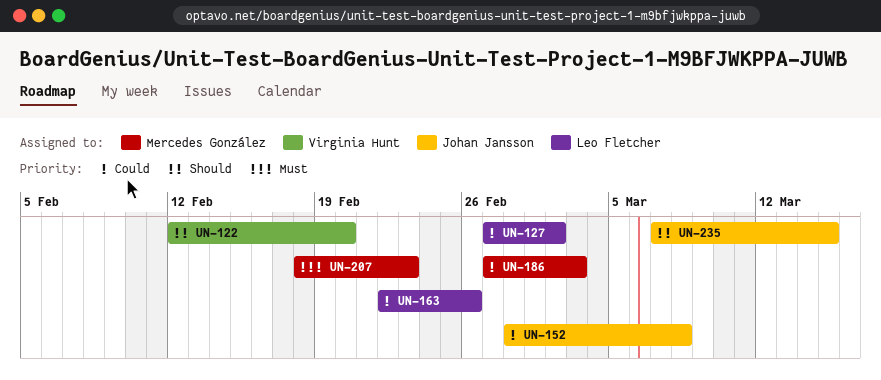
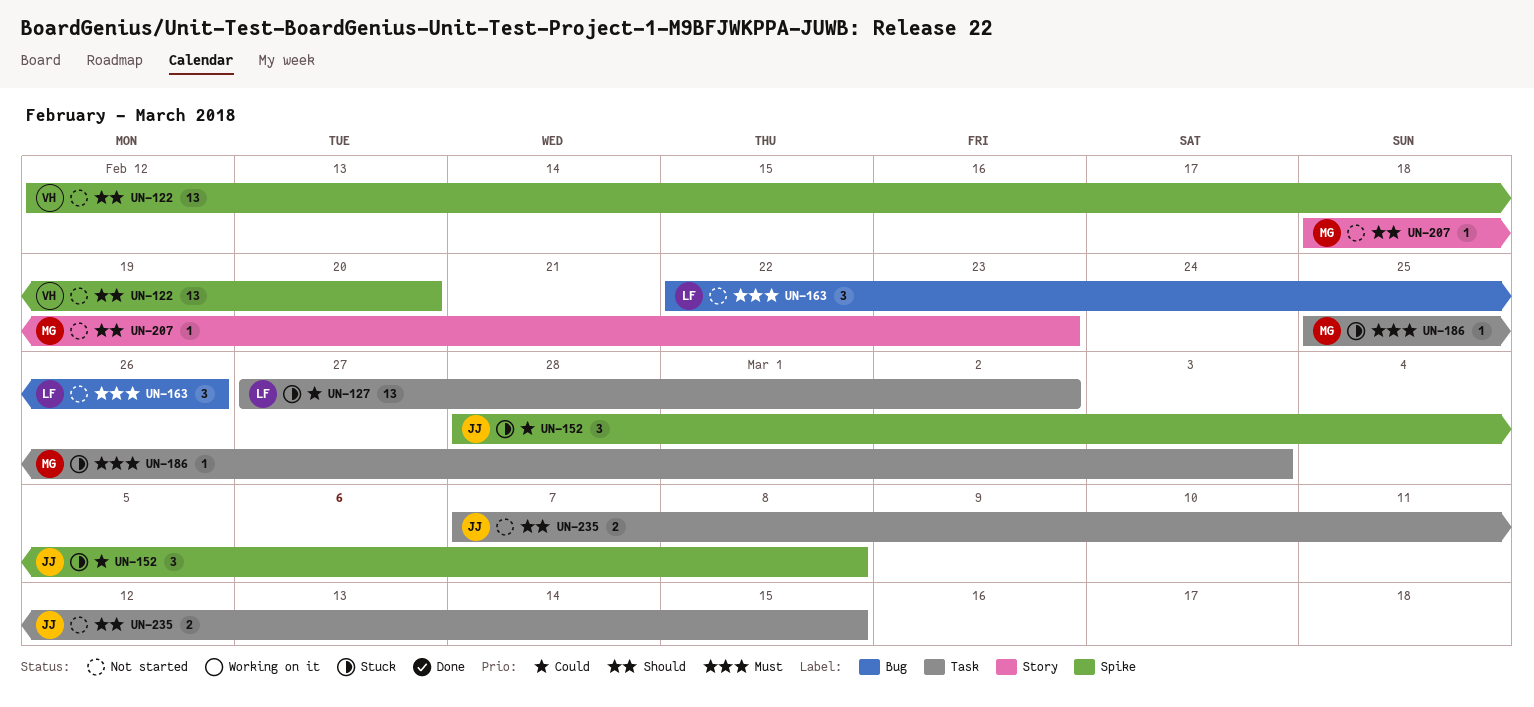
UN-163, priority: Could -> Must
UN-186, priority: Could -> Must
UN-186, start: Feb 27 -> Feb 25
UN-207, priority: Must -> Should

